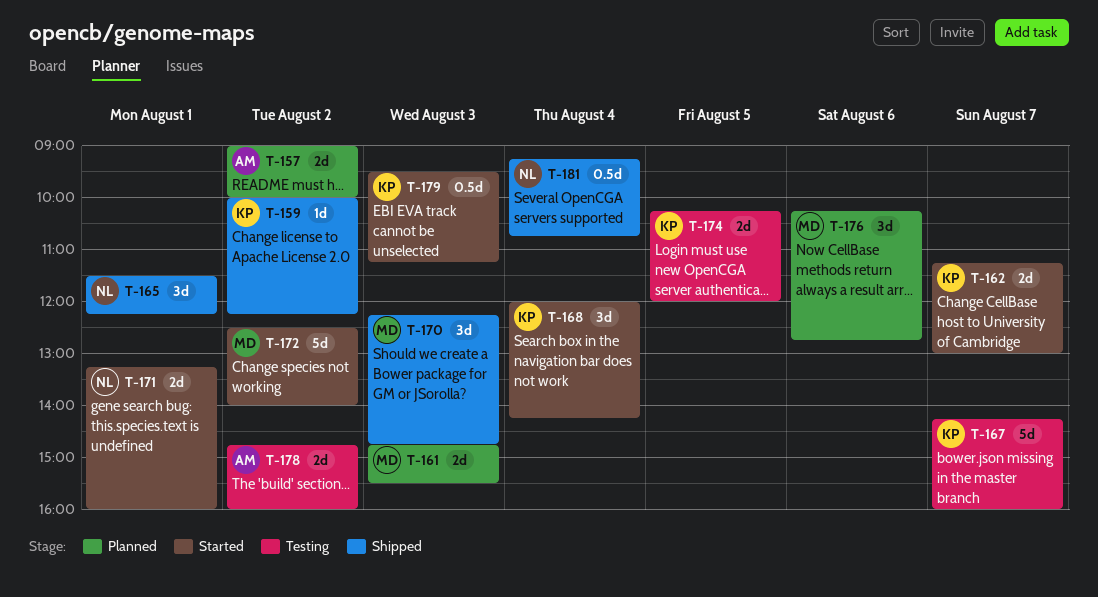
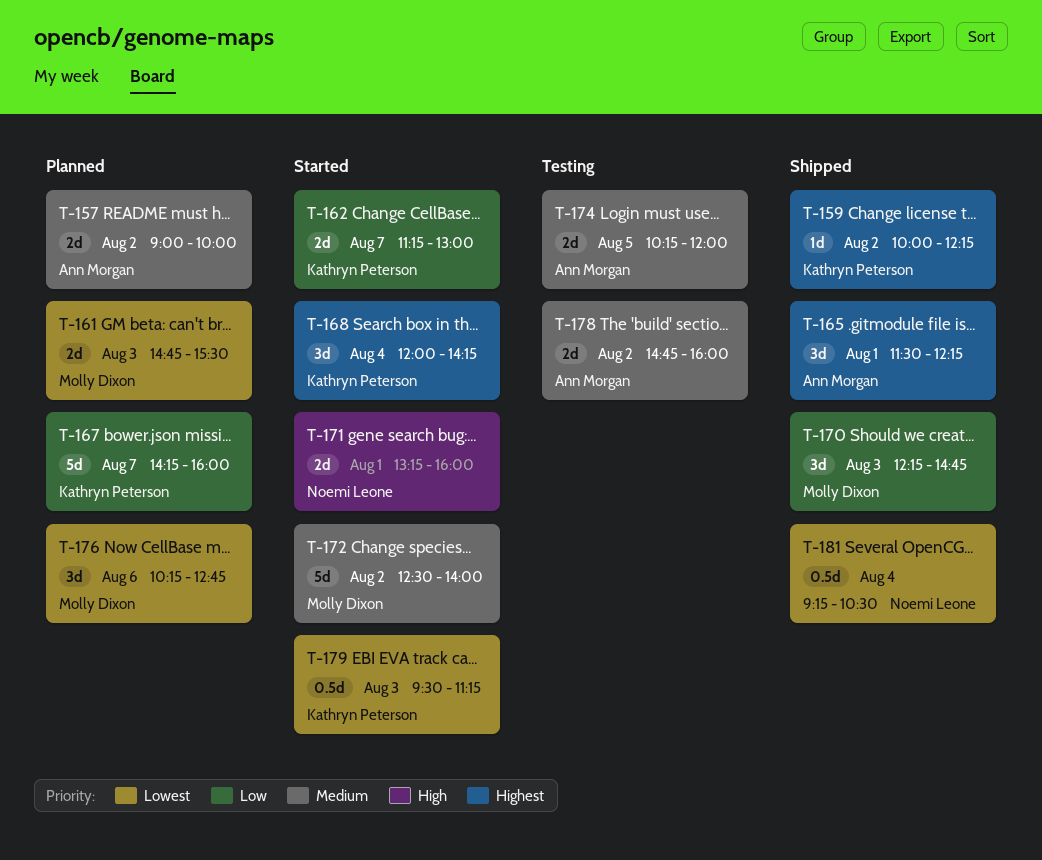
T-165, owner: Noemi Leone -> Ann Morgan
T-167, status: Testing -> Planned
T-174, owner: Kathryn Peterson -> Ann Morgan
T-181, ends: 10:45 -> 10:30

